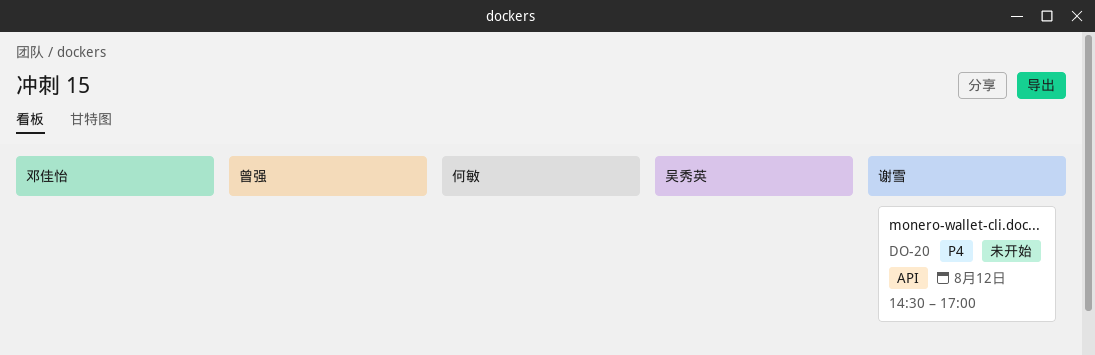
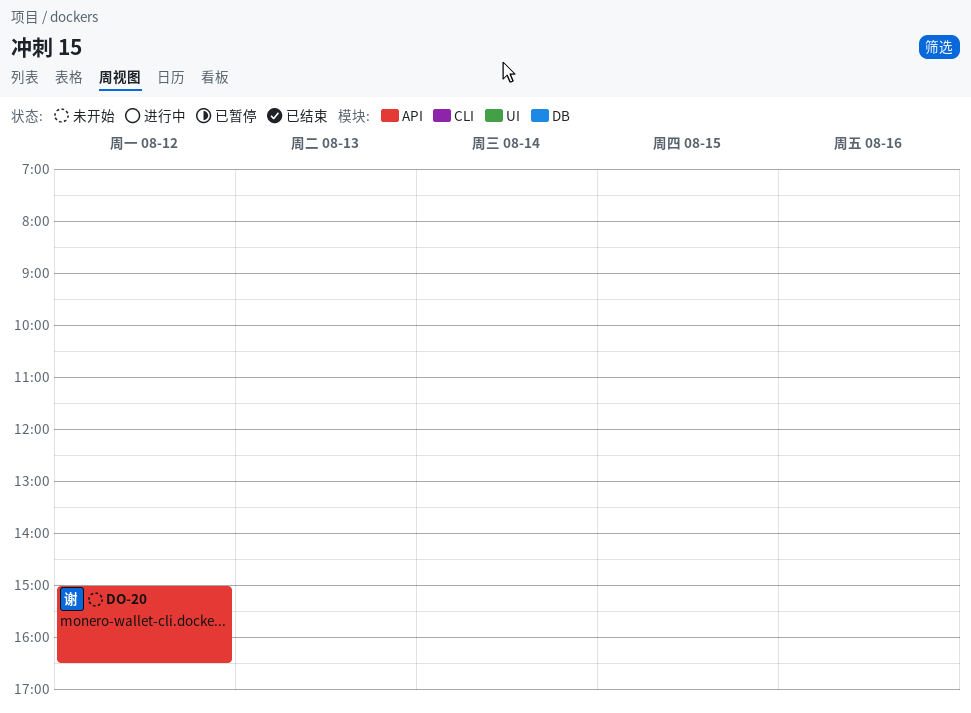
DO-20, begins: 14:30 -> 15:00
DO-20, ends: 17:00 -> 16:30

